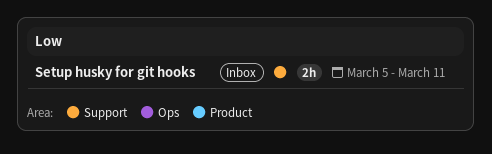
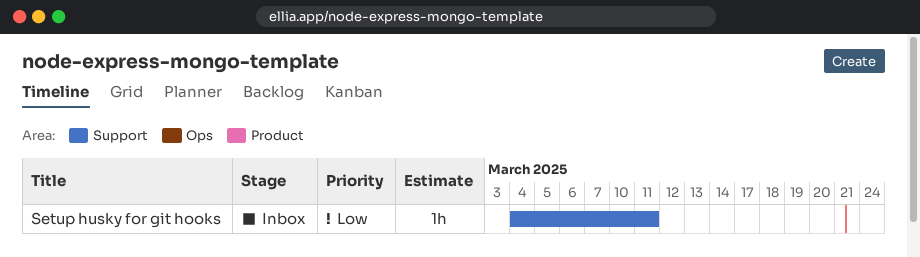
Setup husky for git hooks, estimate: 2h -> 1h
Setup husky for git hooks, start: Mar 5 -> Mar 4

